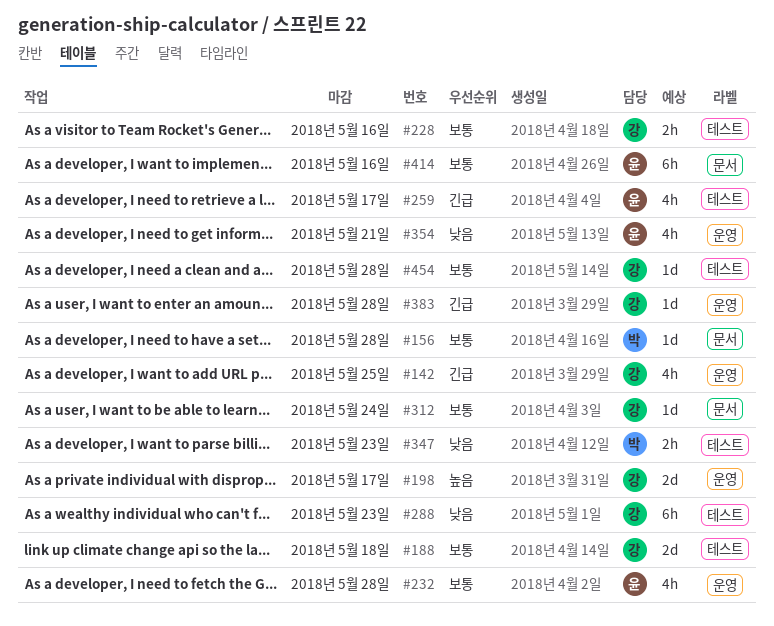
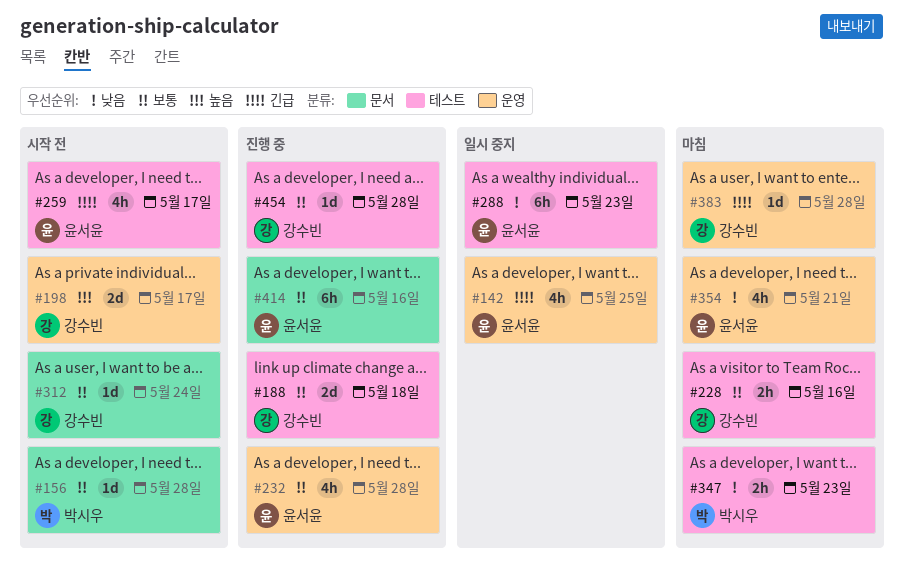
#142, owner: 강수빈 -> 윤서윤
#288, owner: 강수빈 -> 윤서윤

